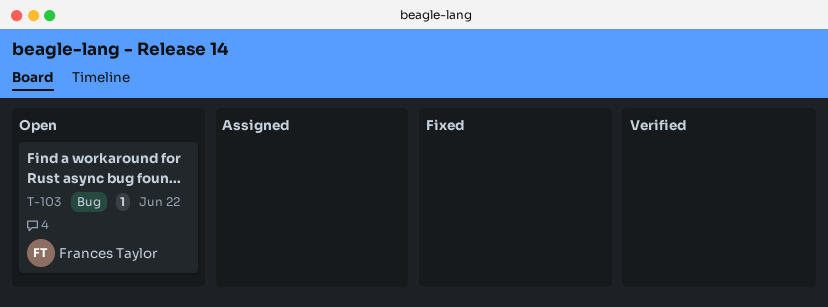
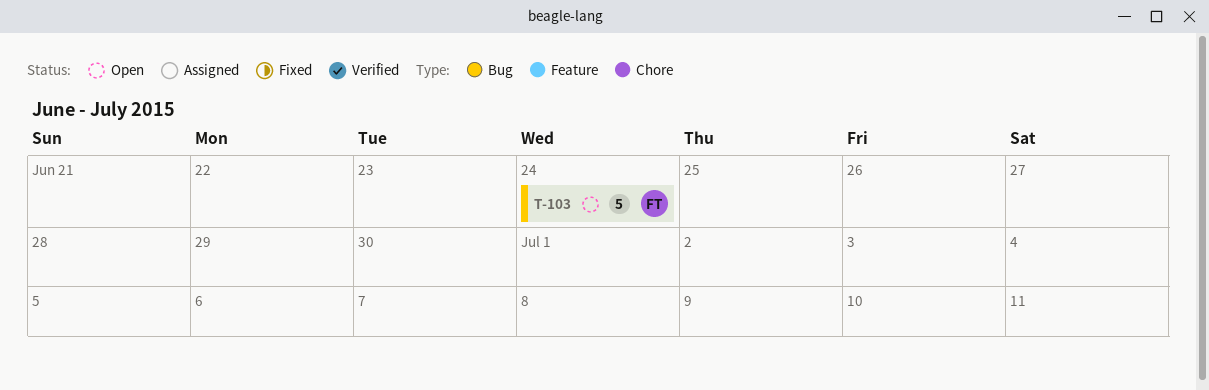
T-103, estimate: 1 -> 5
T-103, due: Jun 22 -> Jun 24

